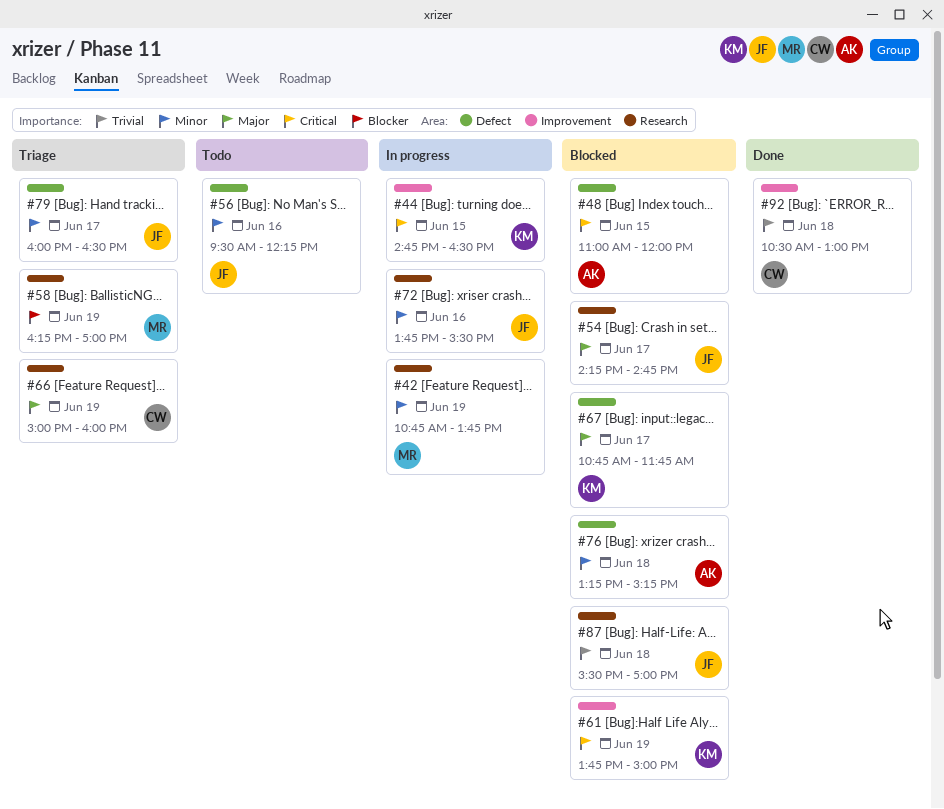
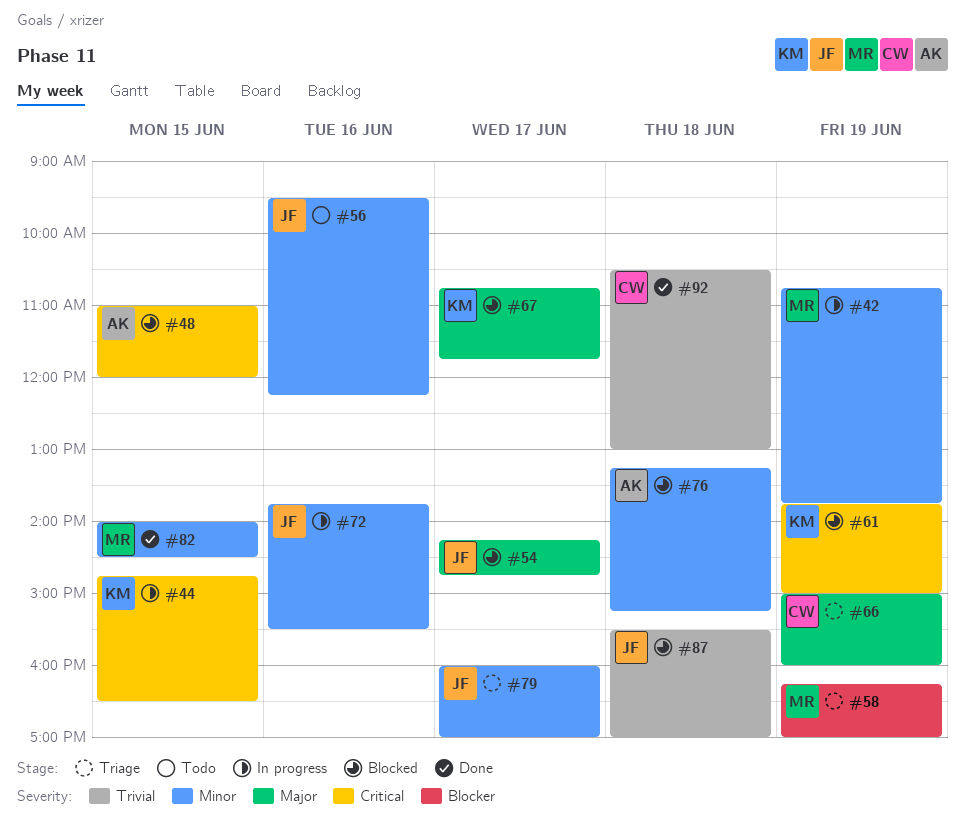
#79, ends: 16:30 -> 17:00
#82: none -> present

